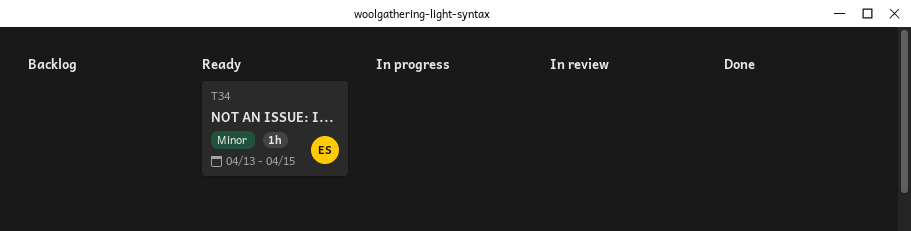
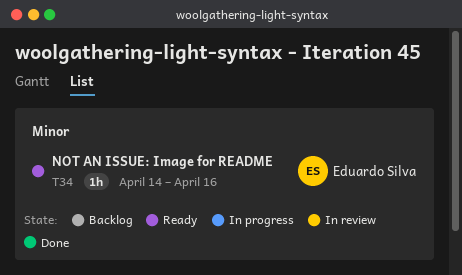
T34, start: Apr 13 -> Apr 14
T34, due: Apr 15 -> Apr 16

